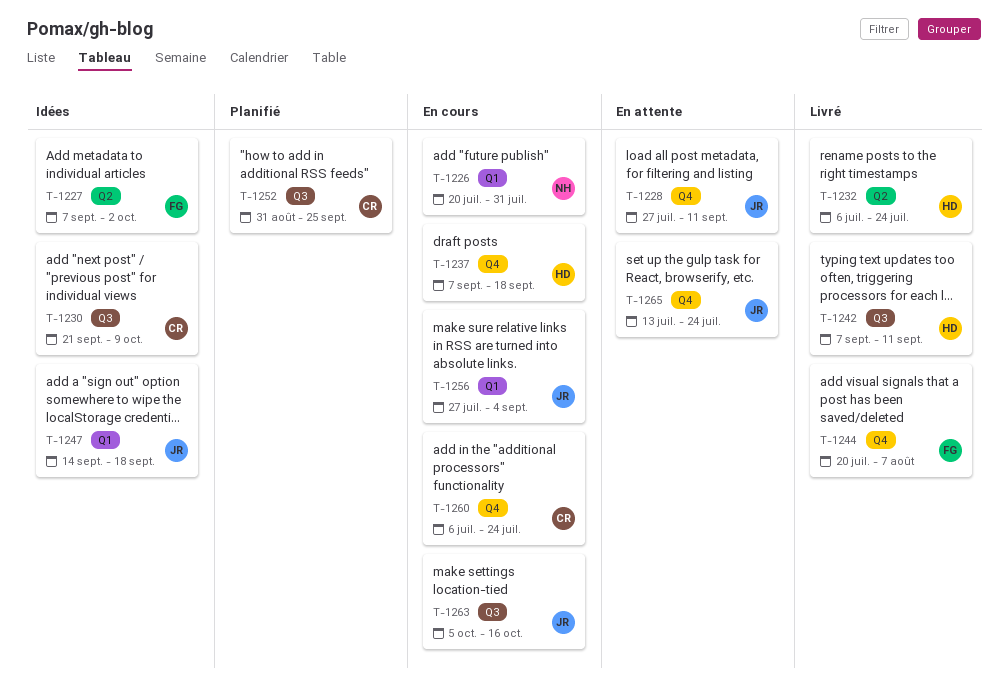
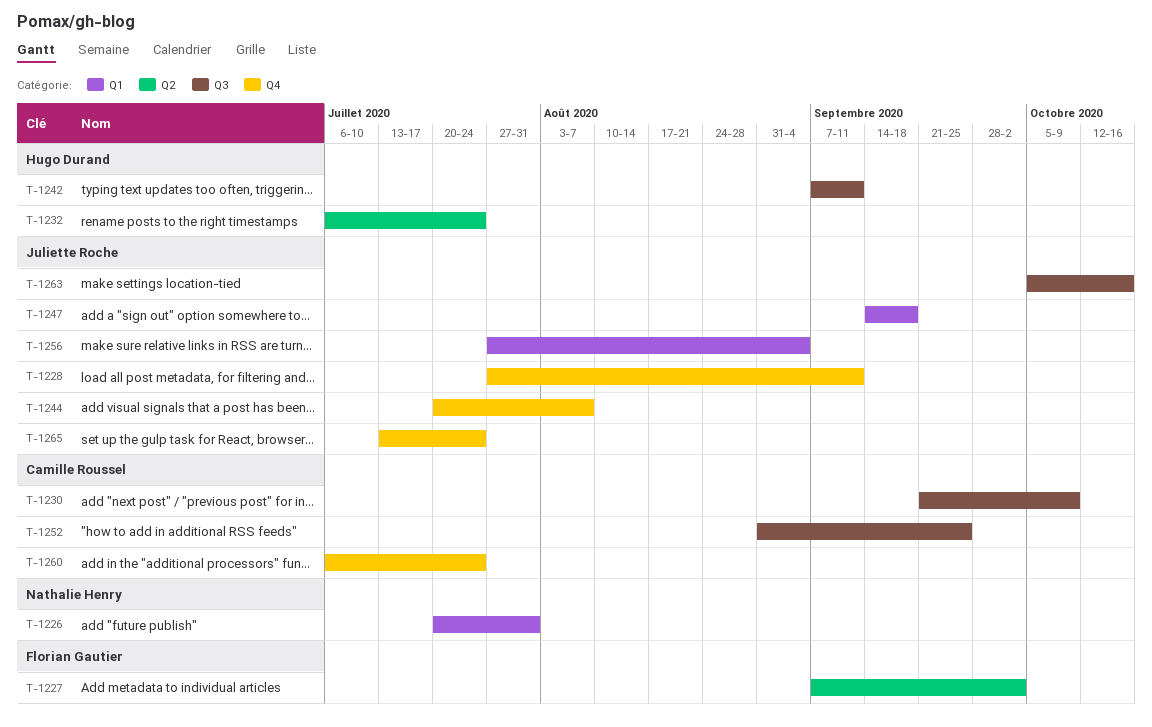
T-1237: present -> none
T-1244, owner: Florian Gautier -> Juliette Roche

